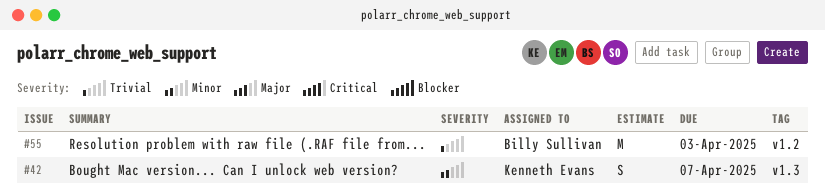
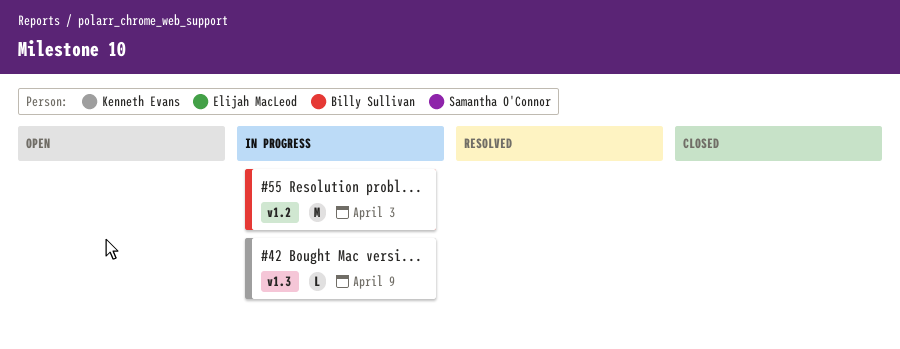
#42, estimate: S -> L
#42, due: Apr 7 -> Apr 9

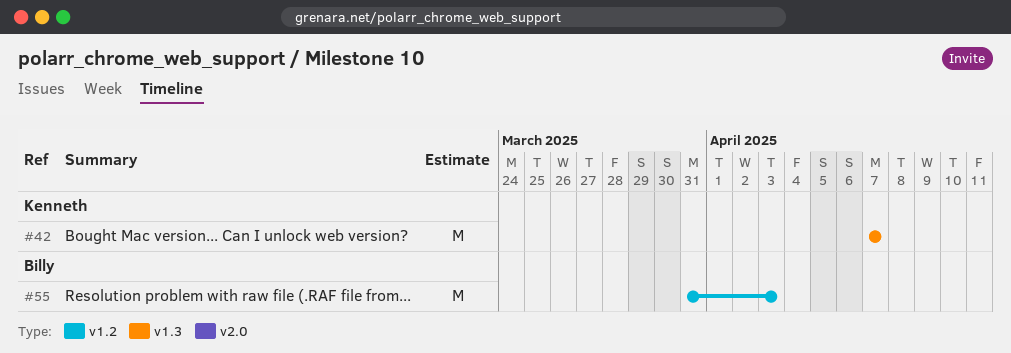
#42, estimate: L -> M
#42, due: Apr 9 -> Apr 7

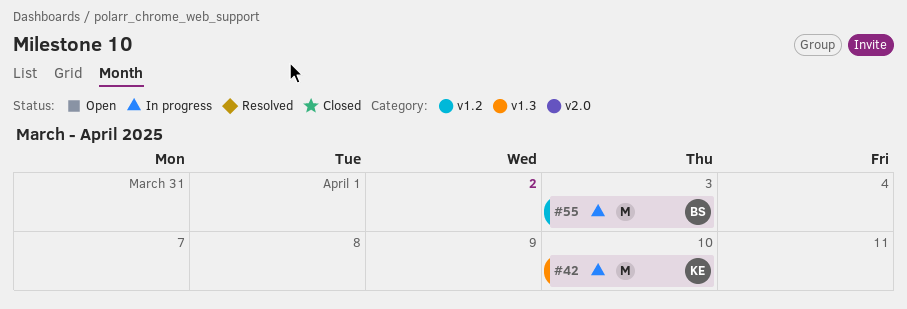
#42, due: Apr 7 -> Apr 10

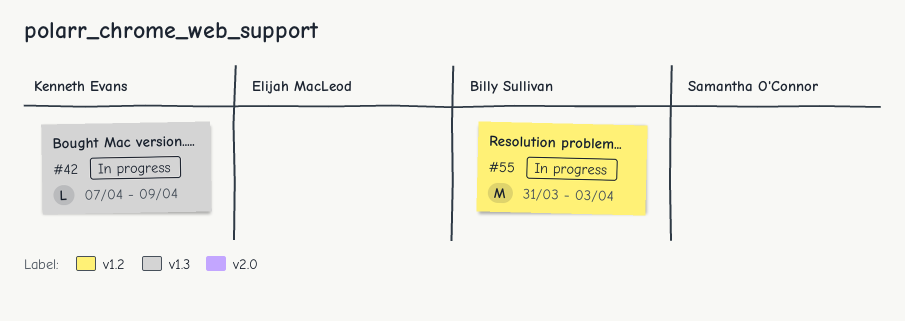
#42, estimate: M -> L
#42, due: Apr 10 -> Apr 9

